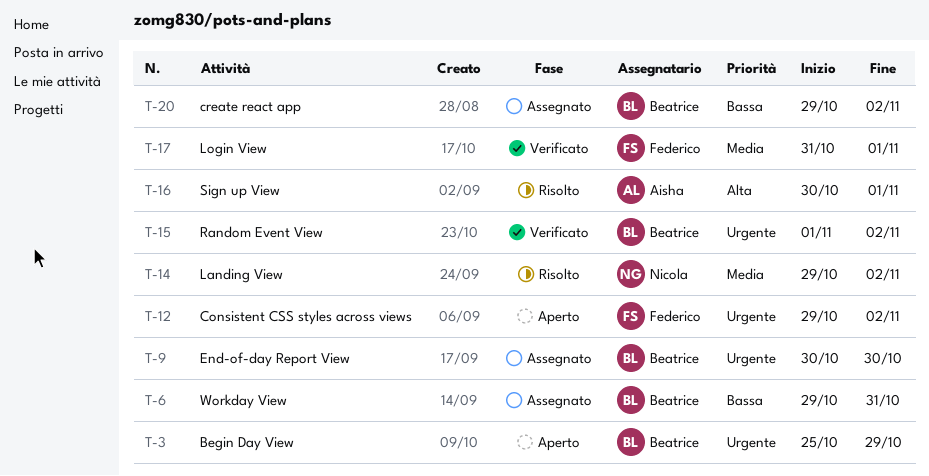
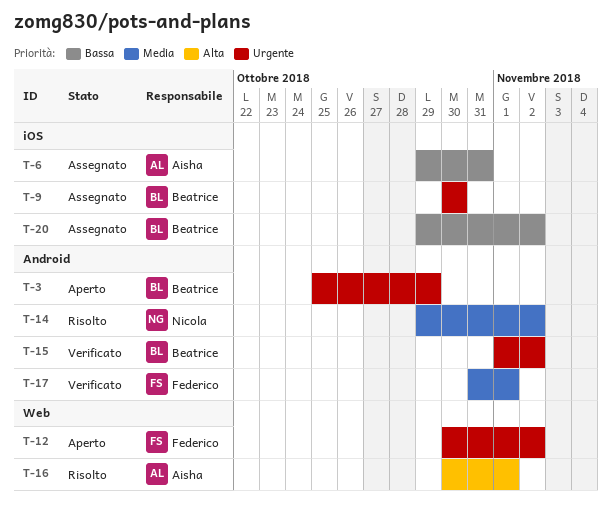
T-6, owner: Beatrice -> Aisha
T-12, start: Oct 29 -> Oct 30

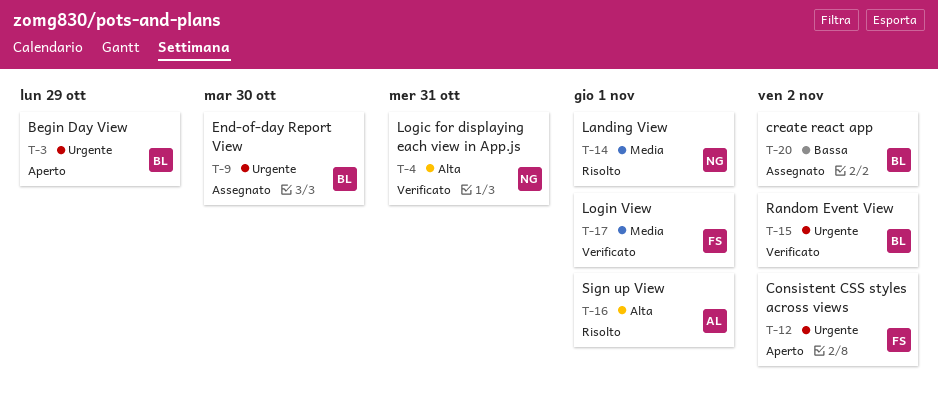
T-4: none -> present
T-6: present -> none
T-14, due: Nov 2 -> Nov 1

